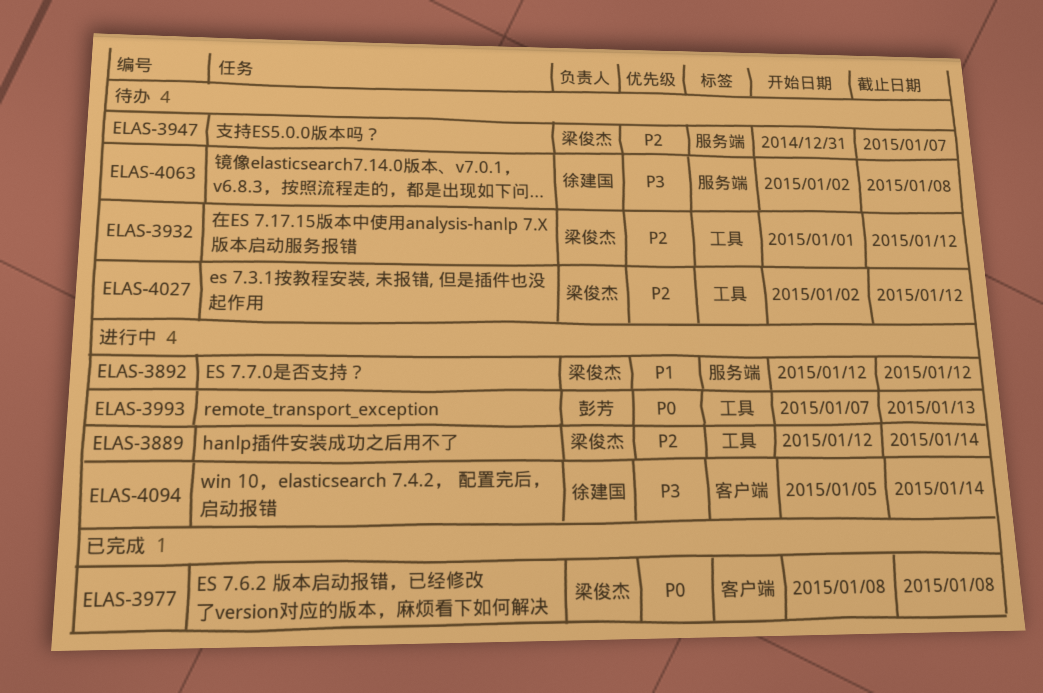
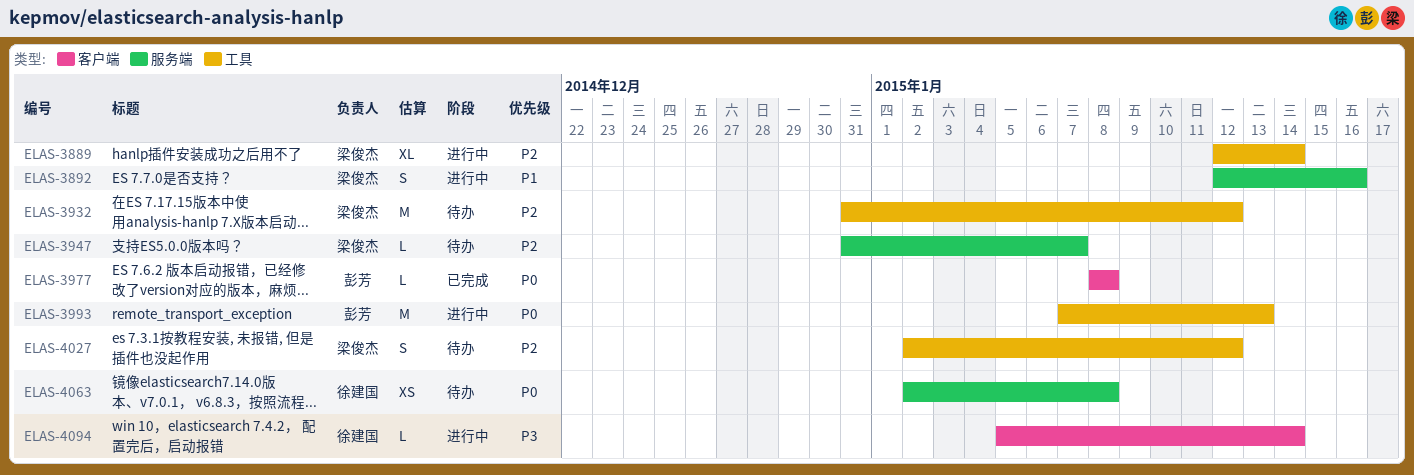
ELAS-3892, due: Jan 12 -> Jan 16
ELAS-3932, start: Jan 1 -> Dec 31
ELAS-3977, owner: 梁俊杰 -> 彭芳
ELAS-4063, priority: P3 -> P0

